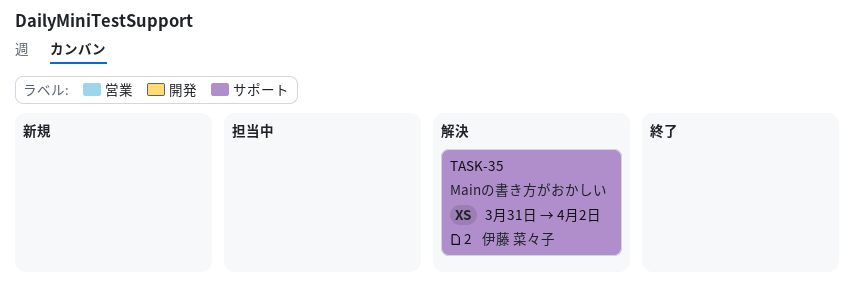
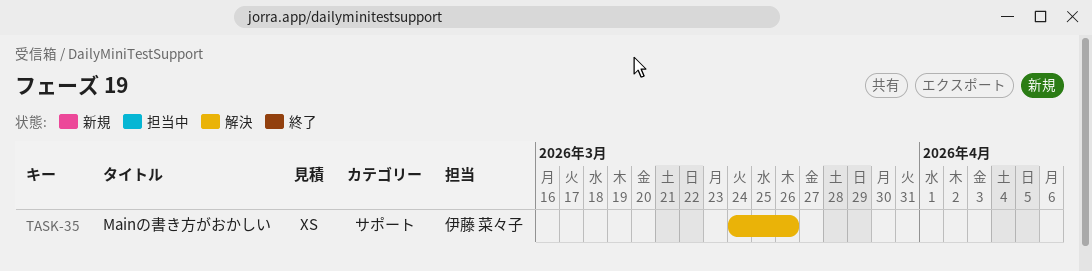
TASK-35, start: Mar 31 -> Mar 24
TASK-35, due: Apr 2 -> Mar 26

